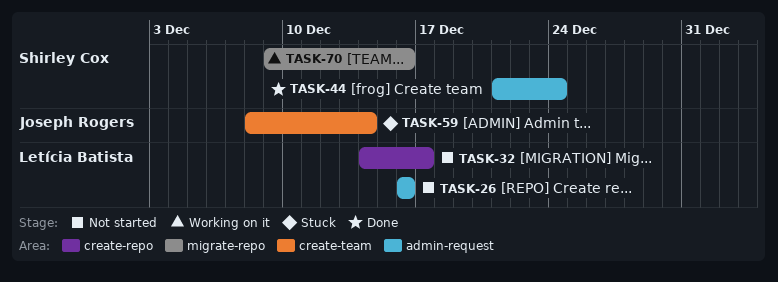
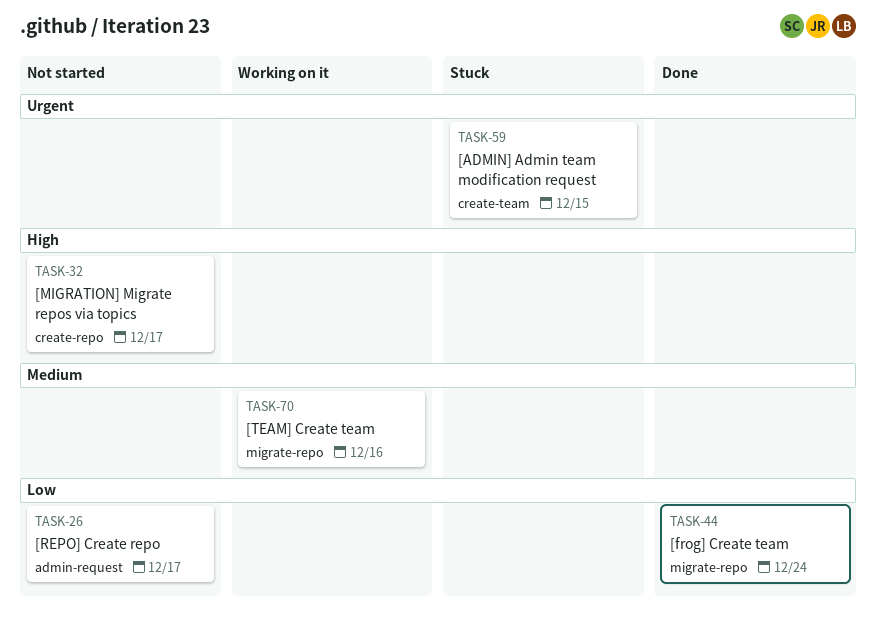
TASK-26, due: Dec 16 -> Dec 17
TASK-44, label: admin-request -> migrate-repo
TASK-59, due: Dec 14 -> Dec 15

